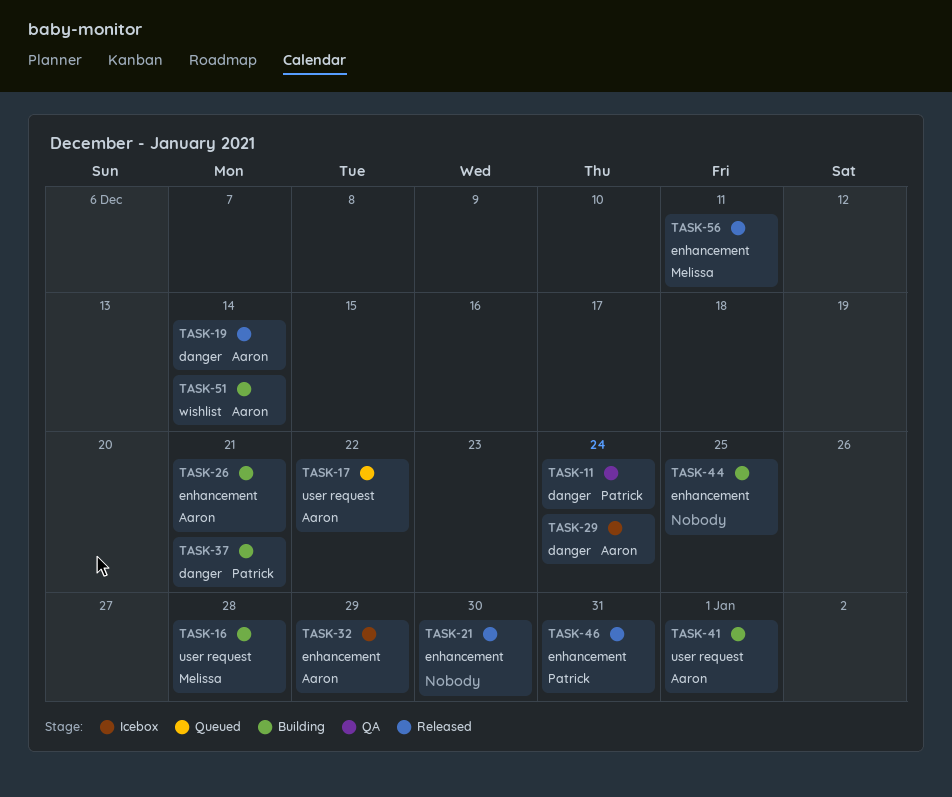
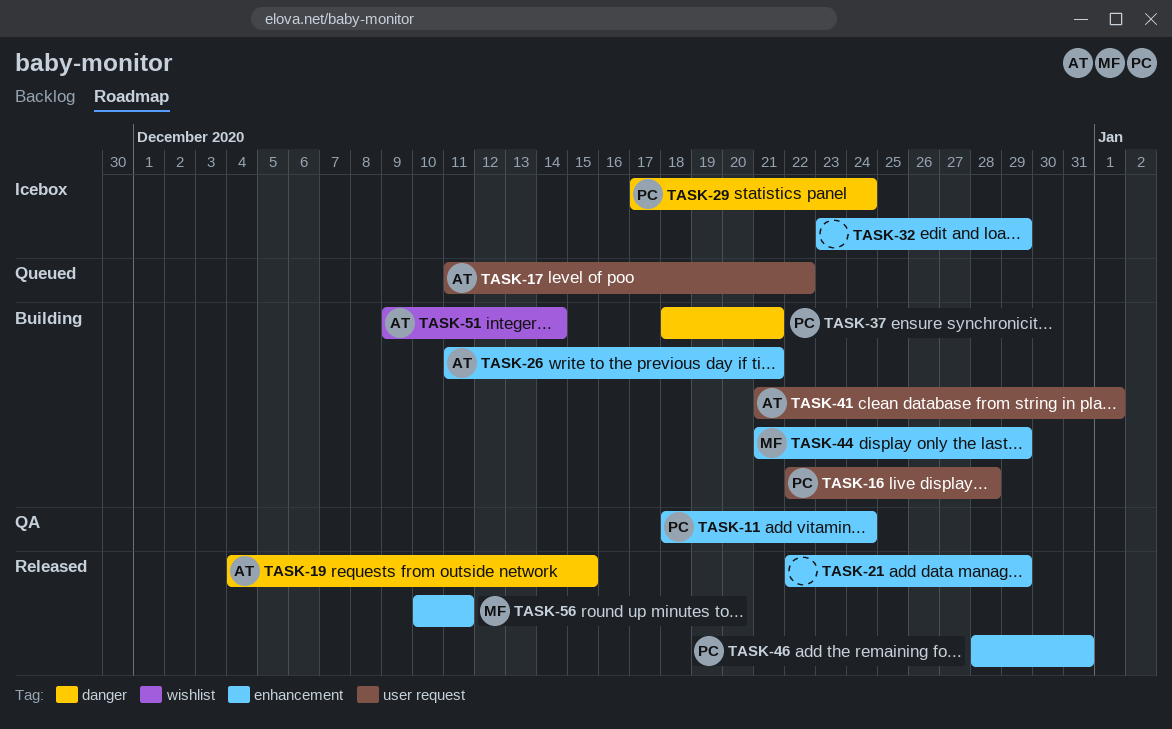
TASK-11, label: danger -> enhancement
TASK-16, owner: Melissa -> Patrick
TASK-19, due: Dec 14 -> Dec 15
TASK-21, due: Dec 30 -> Dec 29
TASK-29, owner: Aaron -> Patrick
TASK-32, owner: Aaron -> none
TASK-44, owner: none -> Melissa
TASK-44, due: Dec 25 -> Dec 29

